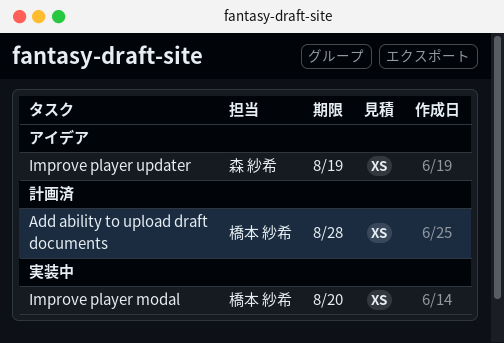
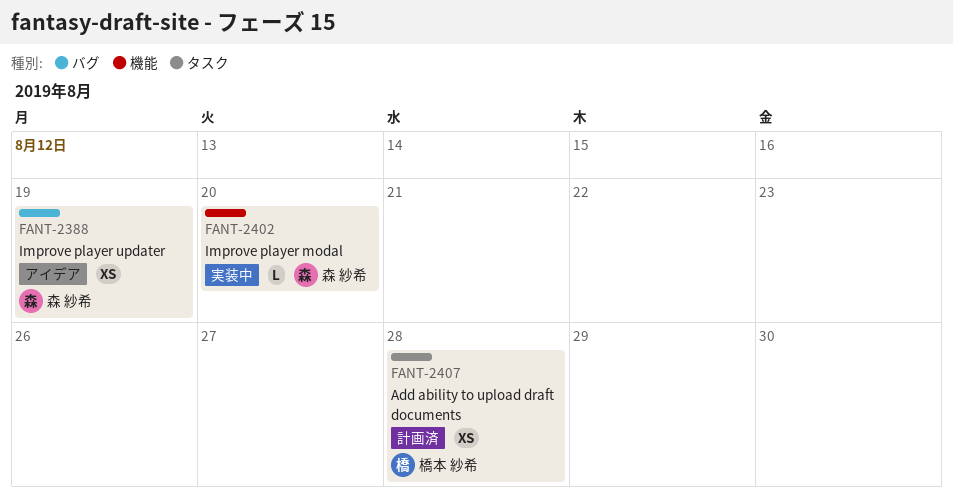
Improve player modal, owner: 橋本 紗希 -> 森 紗希
Improve player modal, estimate: XS -> L

